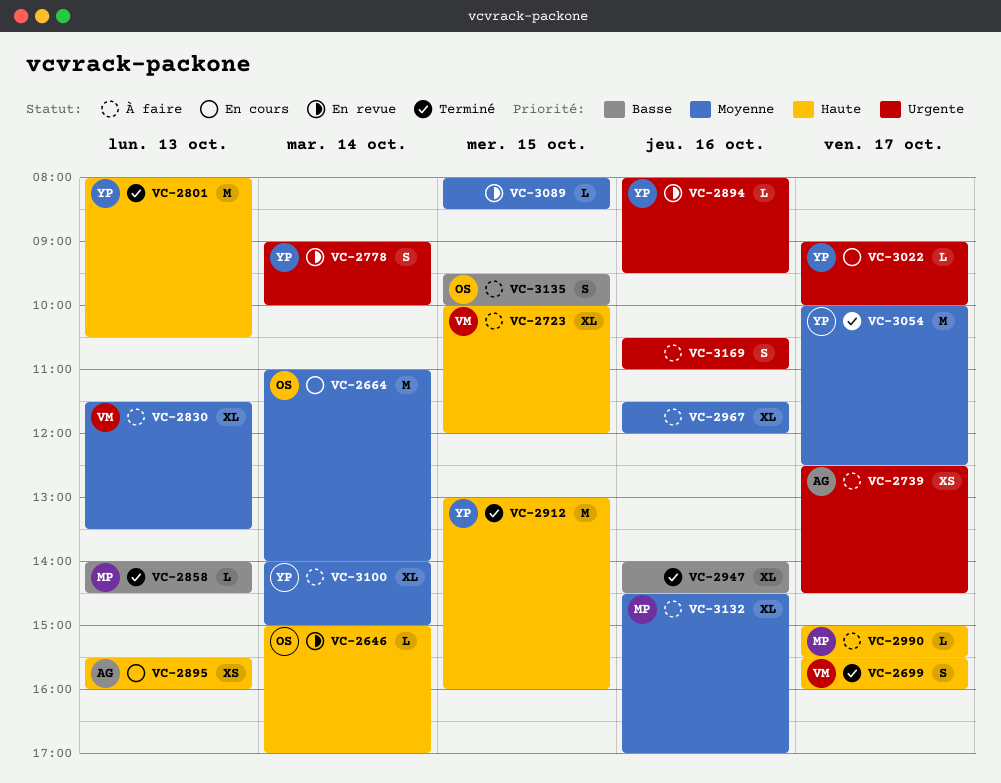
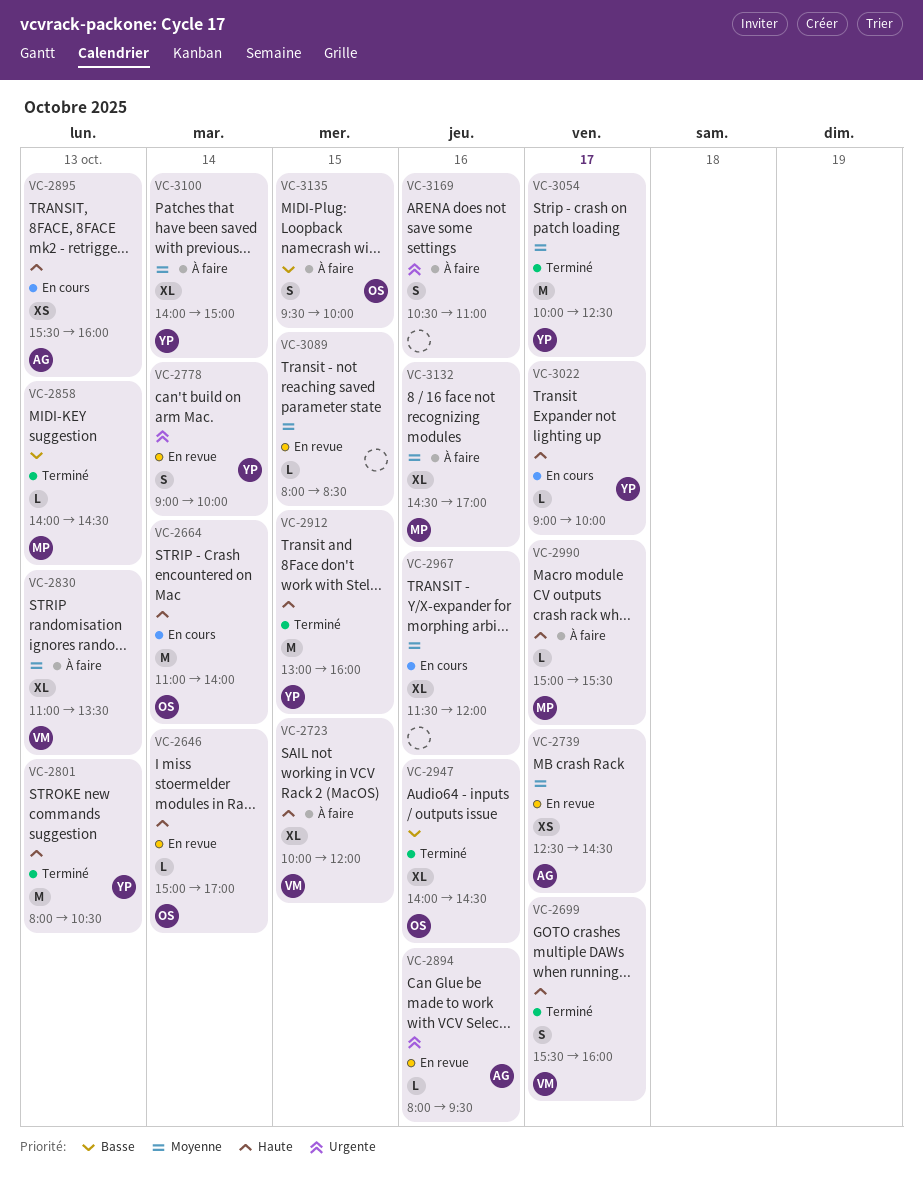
VC-2664, priority: Moyenne -> Haute
VC-2739, status: À faire -> En revue
VC-2739, priority: Urgente -> Moyenne
VC-2830, begins: 11:30 -> 11:00
VC-2894, owner: YP -> AG
VC-2947, owner: none -> OS
VC-2967, status: À faire -> En cours
VC-3022, priority: Urgente -> Haute

